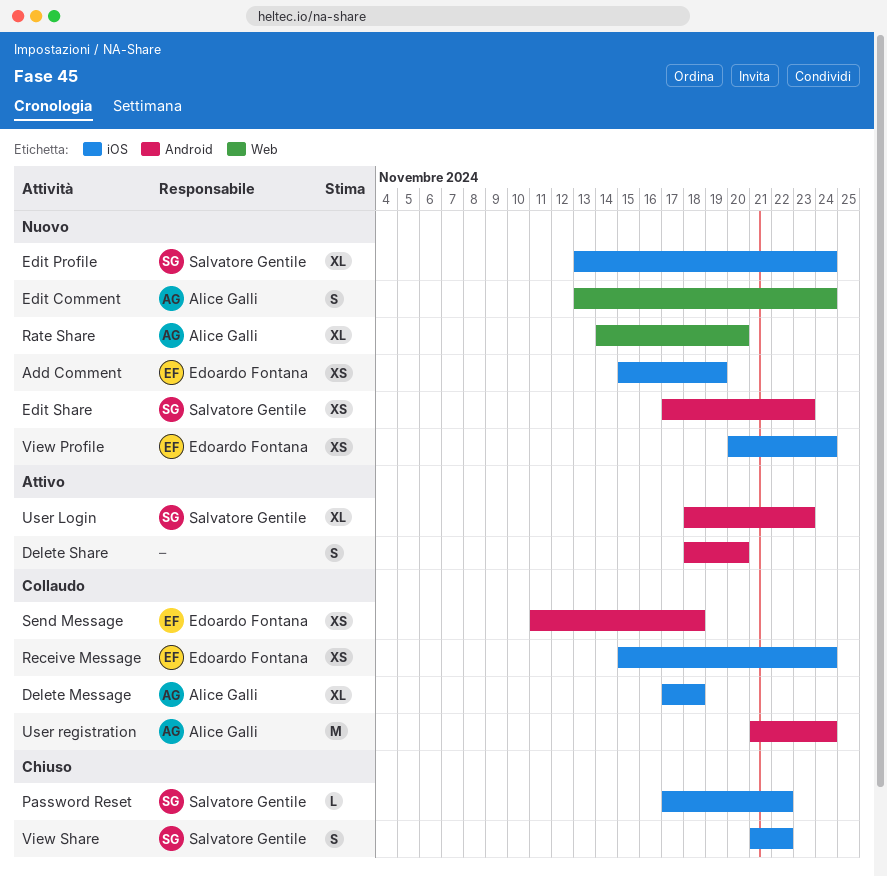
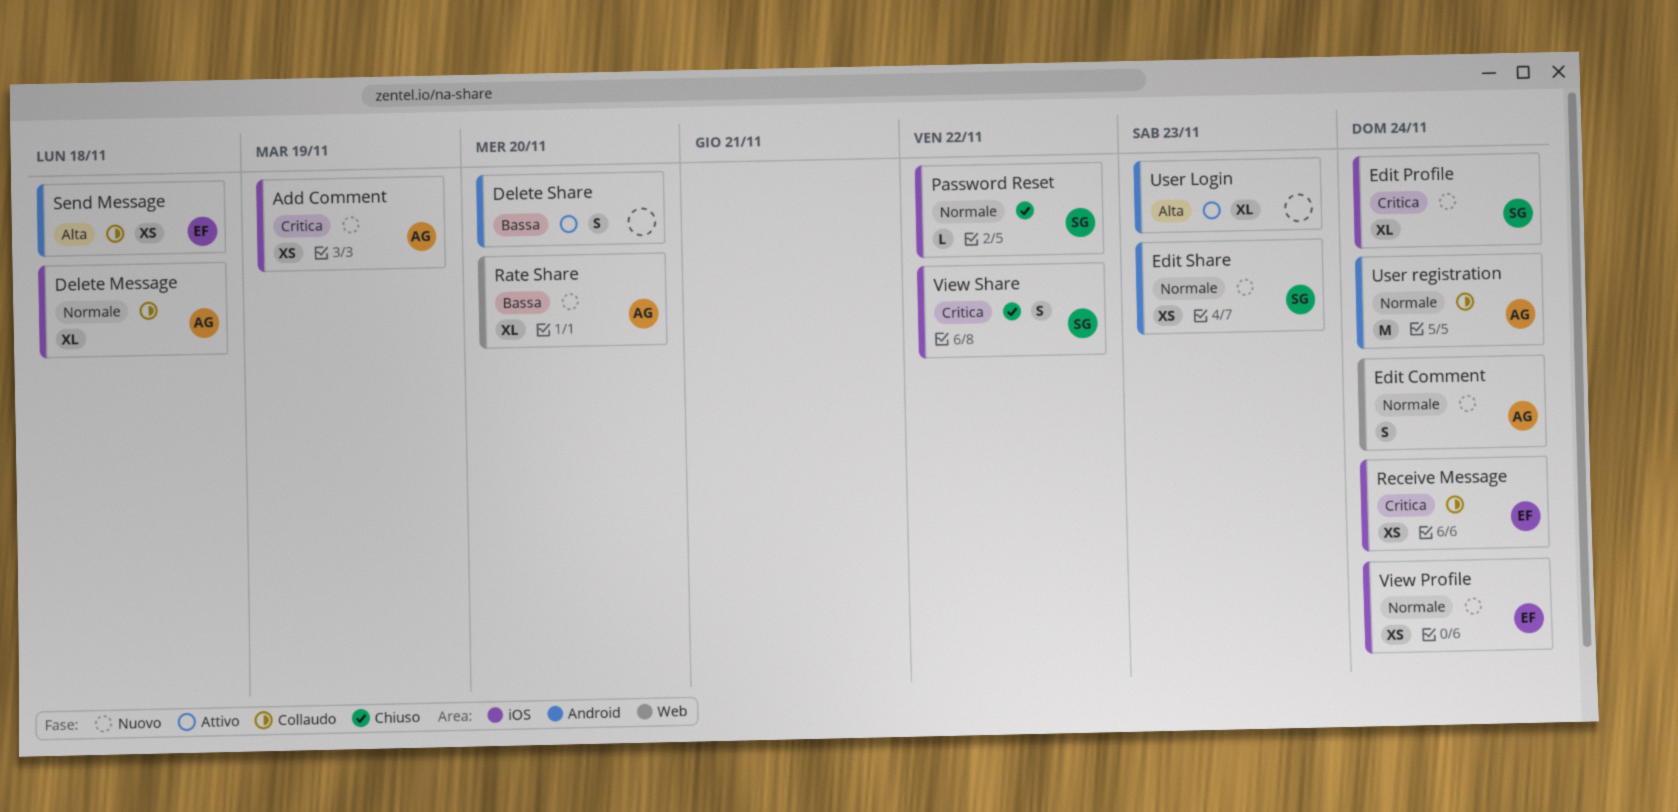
Add Comment, owner: Edoardo Fontana -> Alice Galli
User Login, owner: Salvatore Gentile -> none

